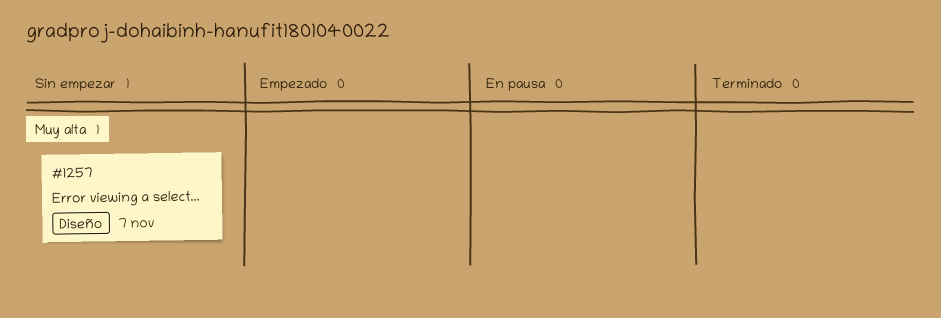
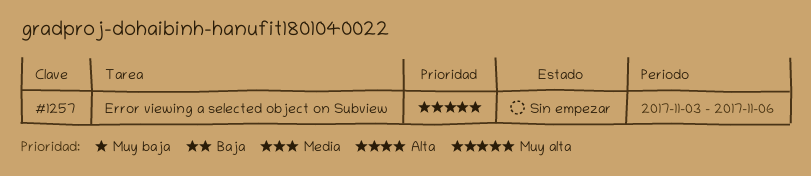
#1257, due: Nov 7 -> Nov 6

